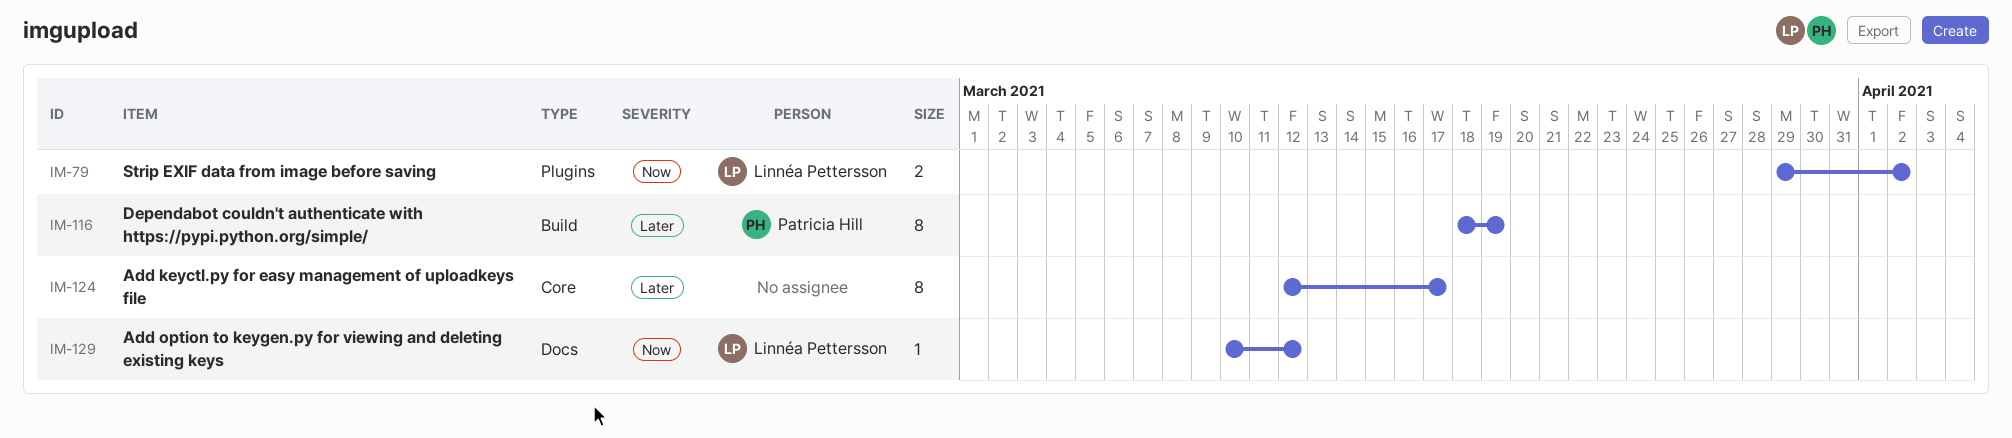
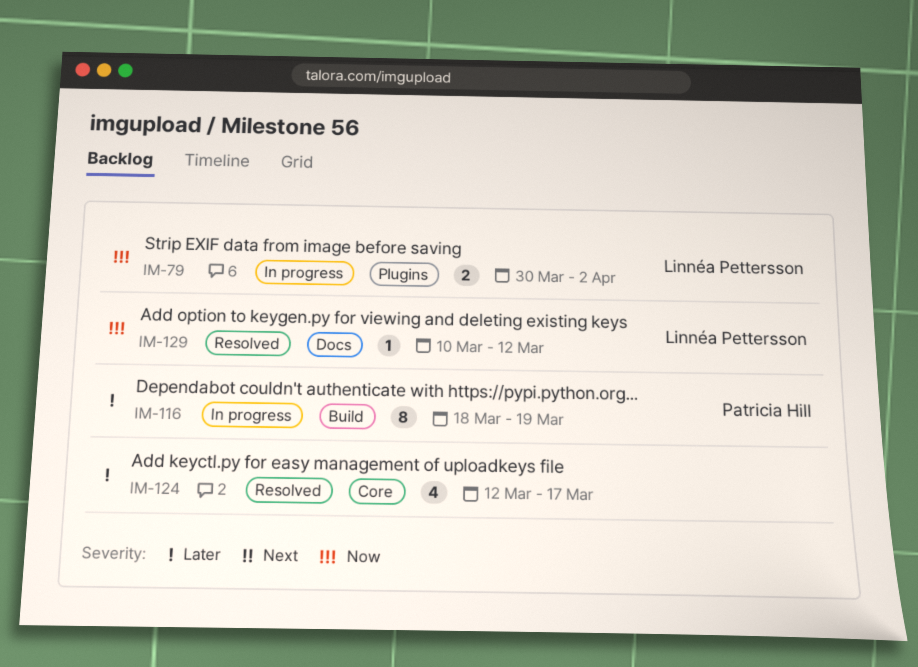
IM-79, start: Mar 29 -> Mar 30
IM-124, estimate: 8 -> 4

